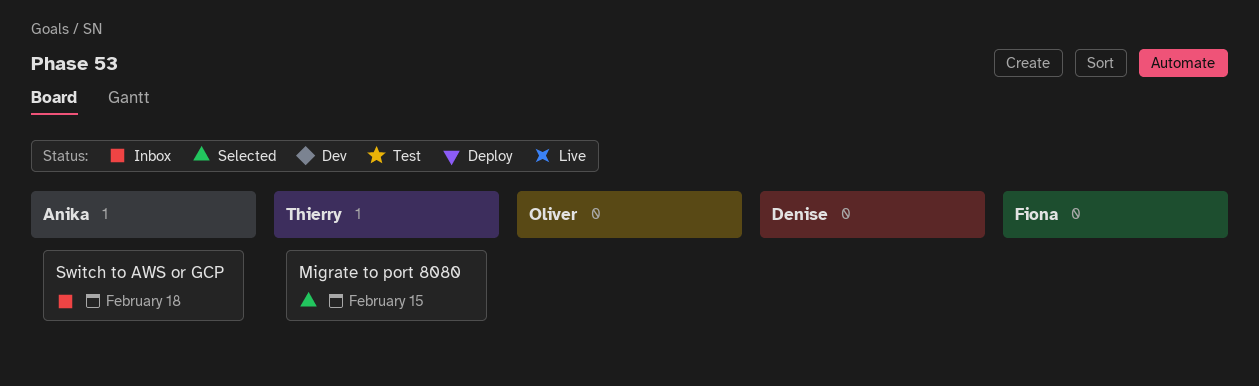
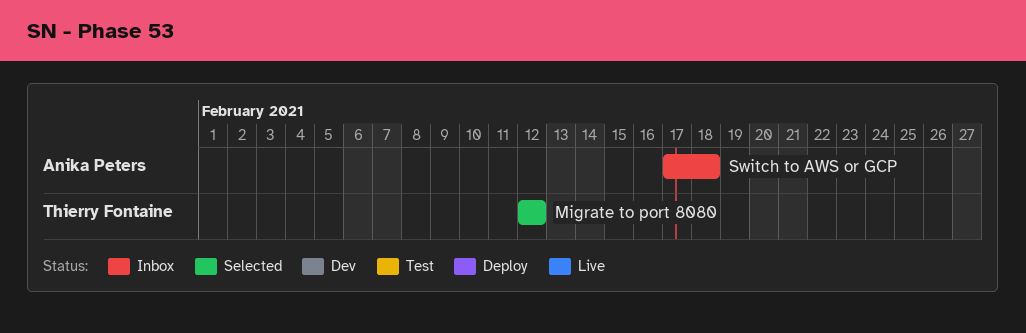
Migrate to port 8080, due: Feb 15 -> Feb 12

